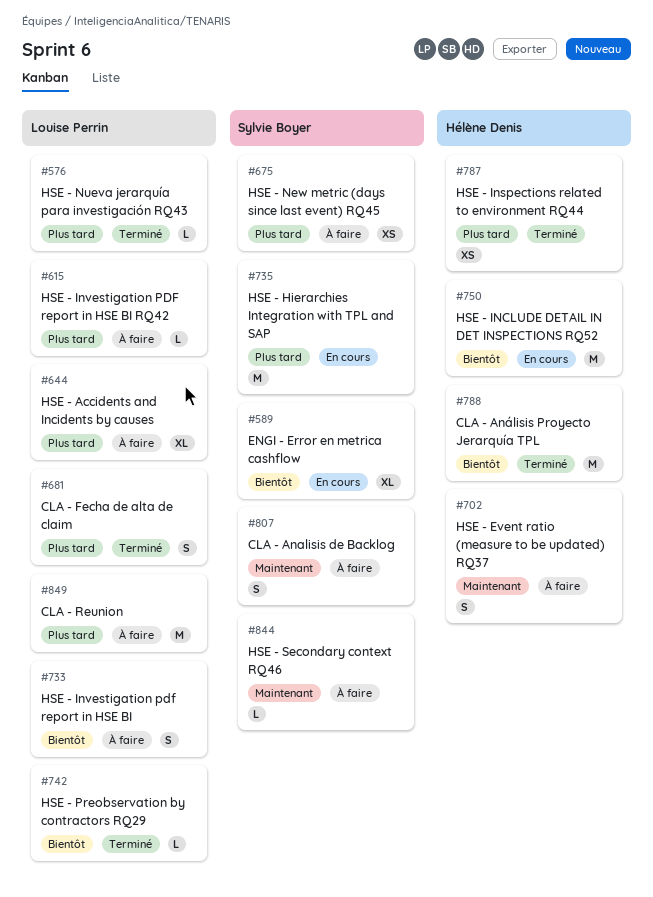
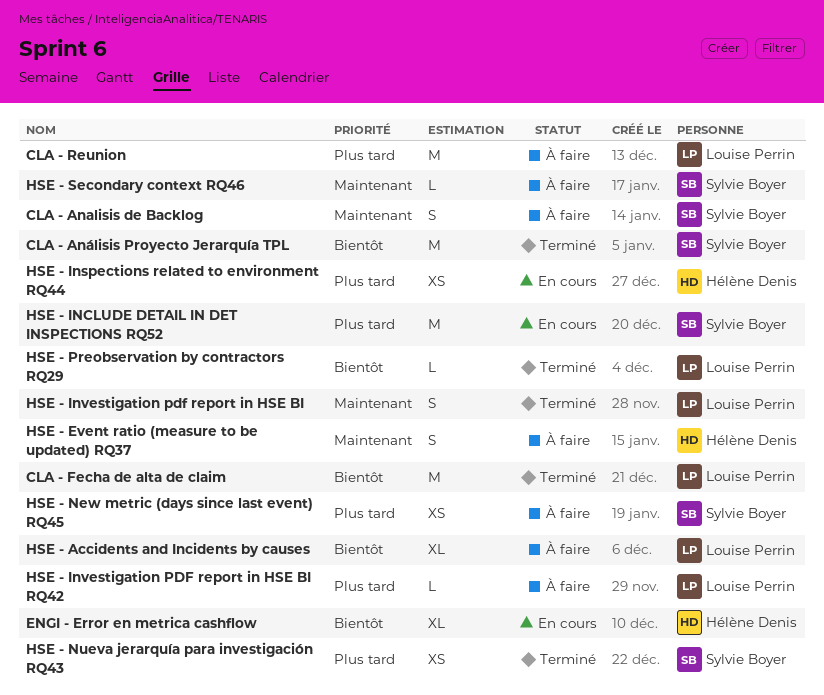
CLA - Análisis Proyecto Jerarquía TPL, owner: Hélène Denis -> Sylvie Boyer
CLA - Fecha de alta de claim, priority: Plus tard -> Bientôt
CLA - Fecha de alta de claim, estimate: S -> M
ENGI - Error en metrica cashflow, owner: Sylvie Boyer -> Hélène Denis
HSE - Accidents and Incidents by causes, priority: Plus tard -> Bientôt
HSE - Hierarchies Integration with TPL and SAP: present -> none
HSE - INCLUDE DETAIL IN DET INSPECTIONS RQ52, owner: Hélène Denis -> Sylvie Boyer
HSE - INCLUDE DETAIL IN DET INSPECTIONS RQ52, priority: Bientôt -> Plus tard
HSE - Inspections related to environment RQ44, status: Terminé -> En cours
HSE - Investigation pdf report in HSE BI, status: À faire -> Terminé
HSE - Investigation pdf report in HSE BI, priority: Bientôt -> Maintenant
HSE - Nueva jerarquía para investigación RQ43, owner: Louise Perrin -> Sylvie Boyer
HSE - Nueva jerarquía para investigación RQ43, estimate: L -> XS

